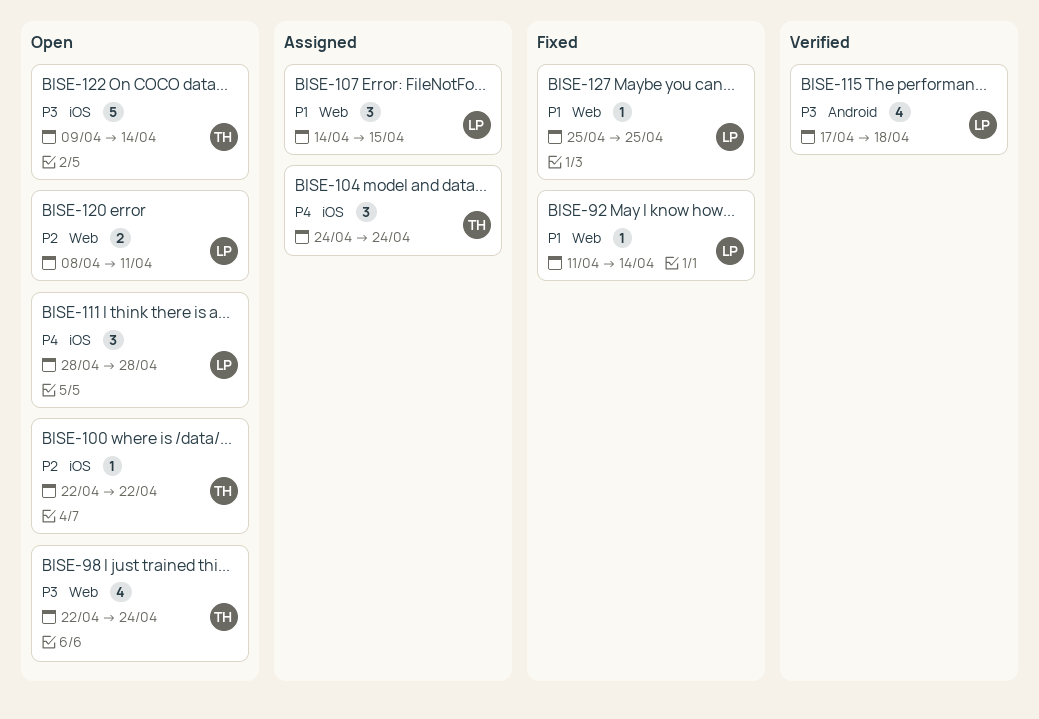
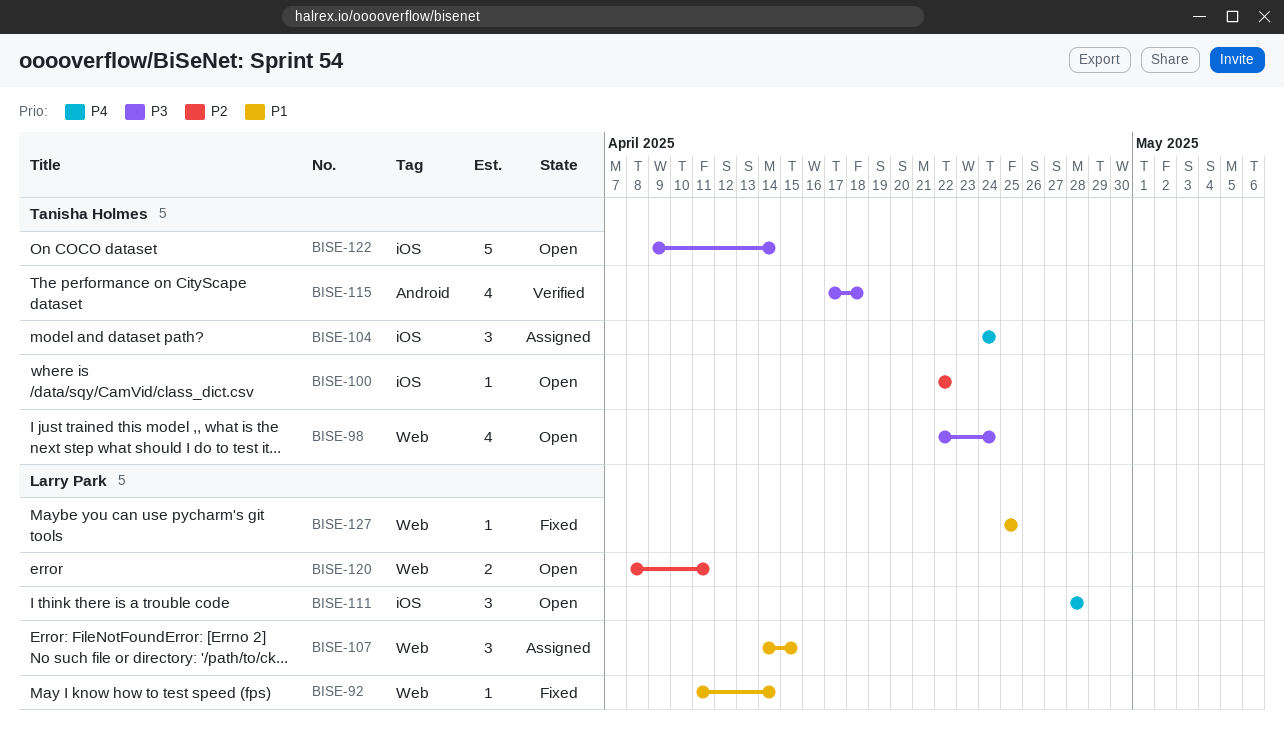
BISE-115, owner: Larry Park -> Tanisha Holmes

